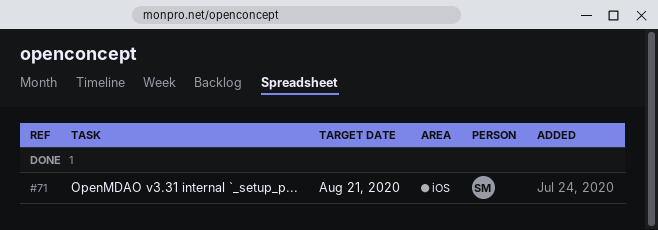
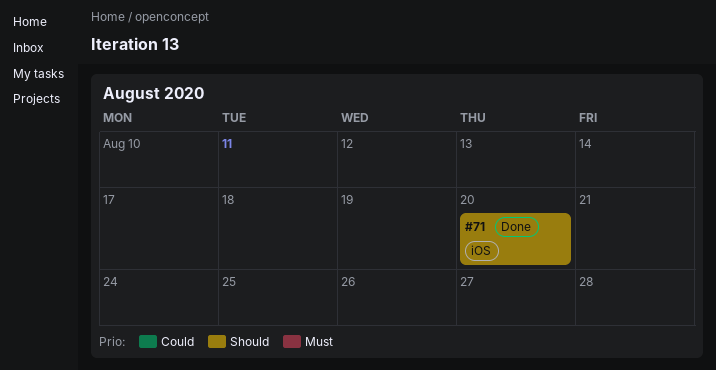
#71, due: Aug 21 -> Aug 20

